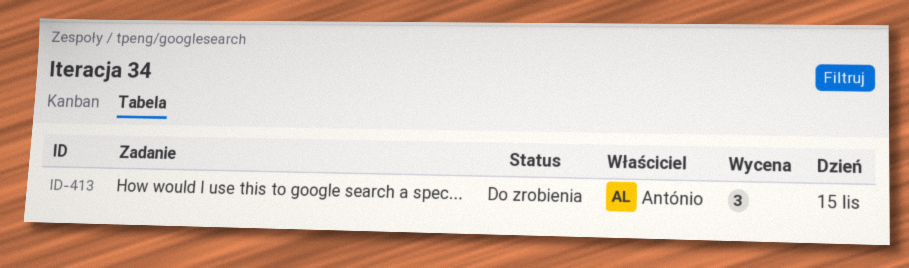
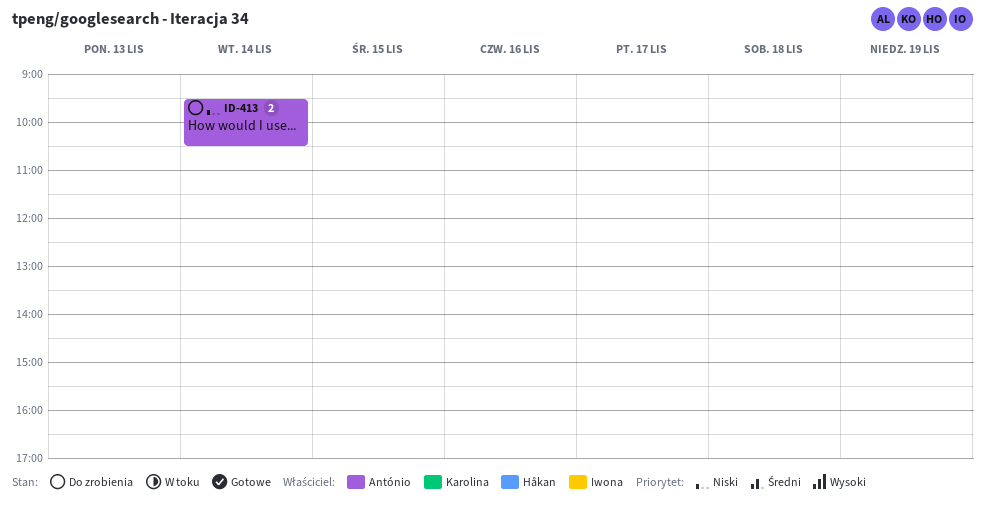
ID-413, estimate: 3 -> 2
ID-413, day: Nov 15 -> Nov 14

